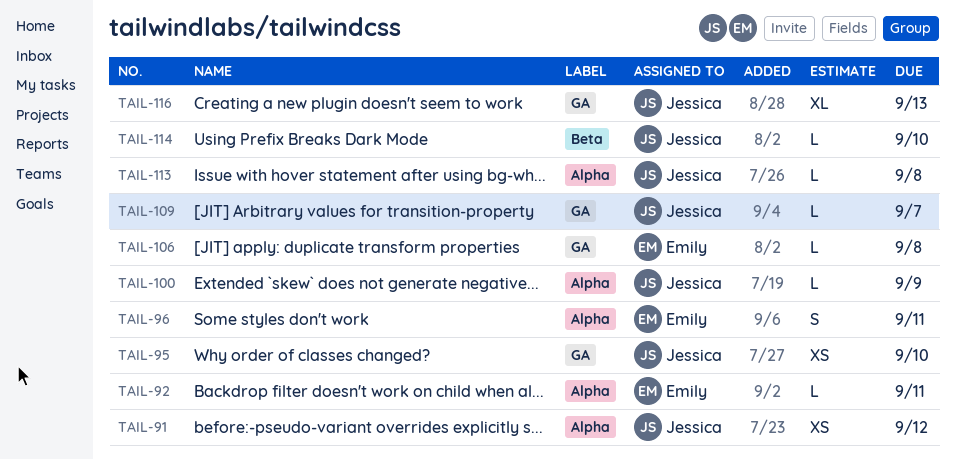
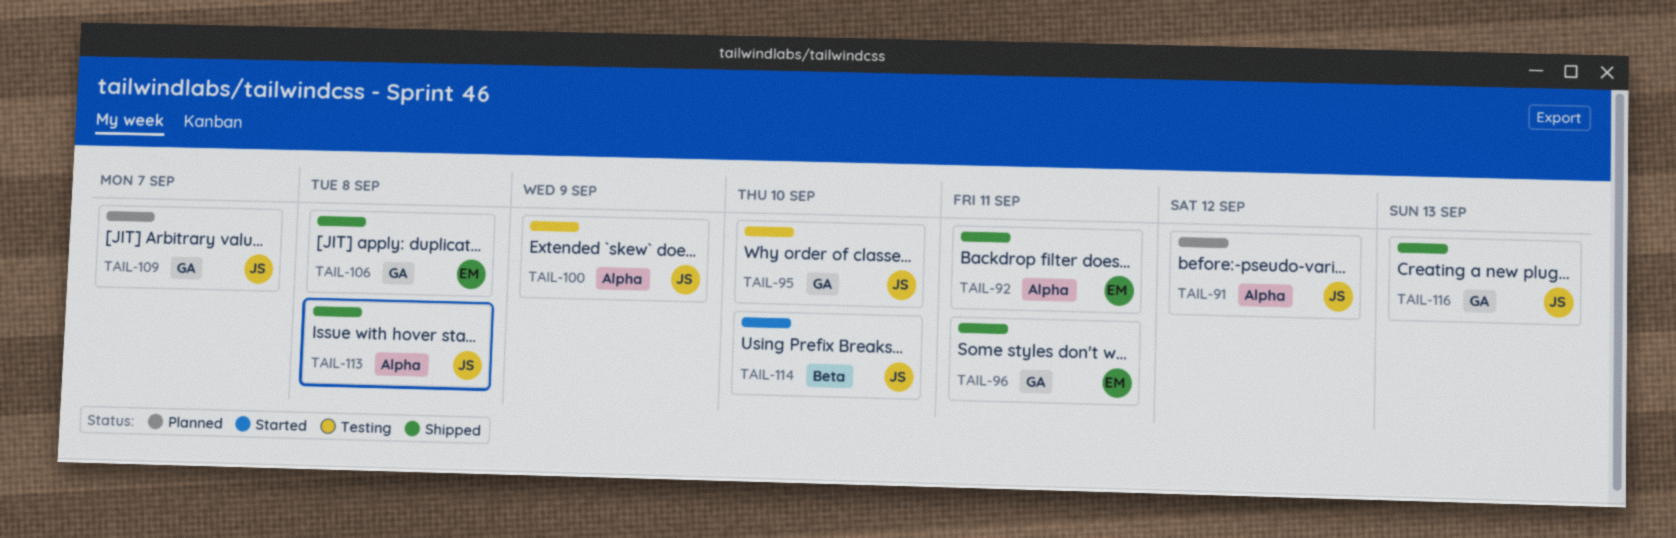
TAIL-96, label: Alpha -> GA

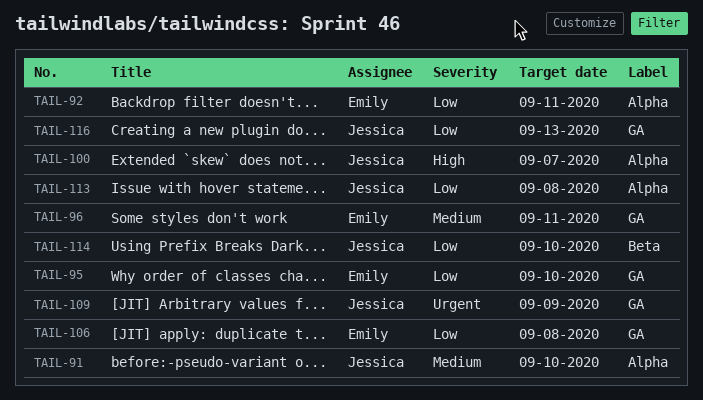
TAIL-91, due: Sep 12 -> Sep 10
TAIL-95, owner: Jessica -> Emily
TAIL-100, due: Sep 9 -> Sep 7
TAIL-109, due: Sep 7 -> Sep 9

